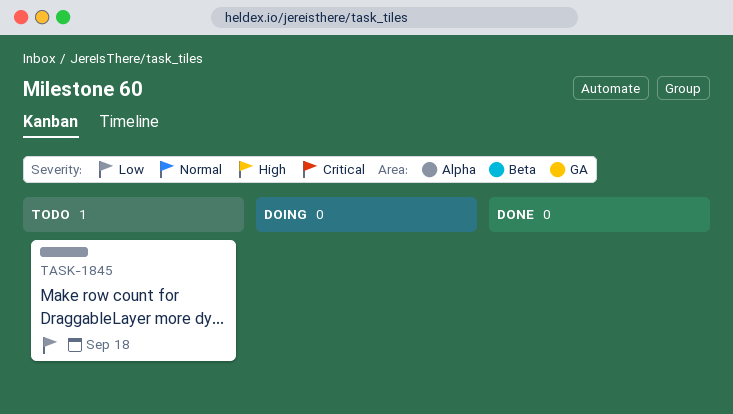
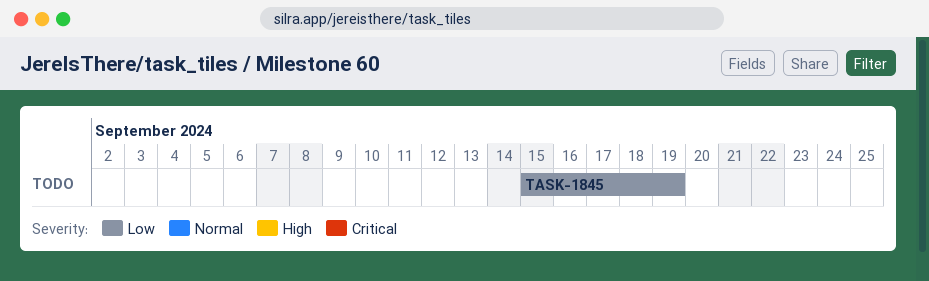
TASK-1845, due: Sep 18 -> Sep 19

